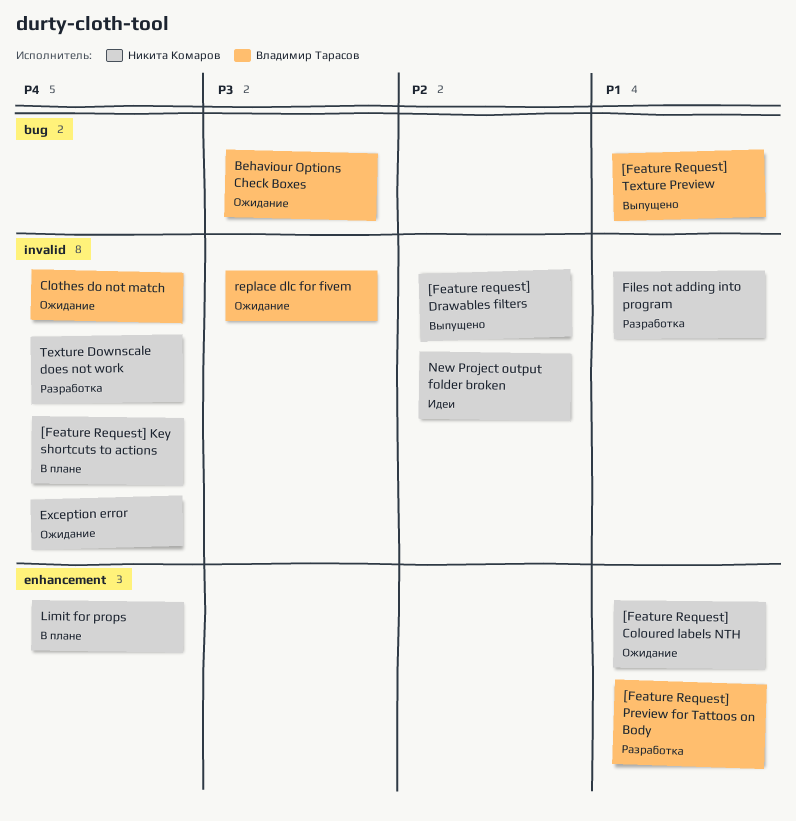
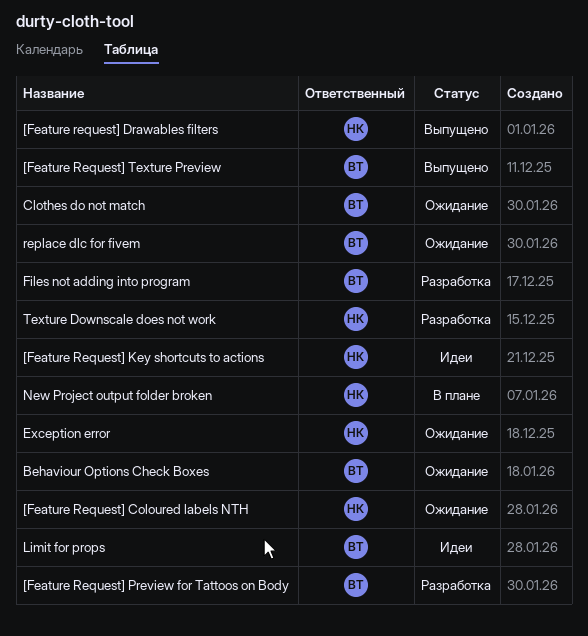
[Feature Request] Key shortcuts to actions, status: В плане -> Идеи
Files not adding into program, owner: Никита Комаров -> Владимир Тарасов
Limit for props, status: В плане -> Идеи
Limit for props, owner: Никита Комаров -> Владимир Тарасов
New Project output folder broken, status: Идеи -> В плане

